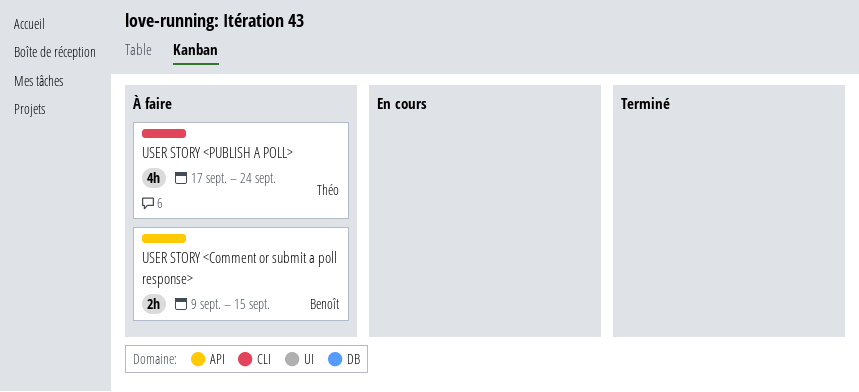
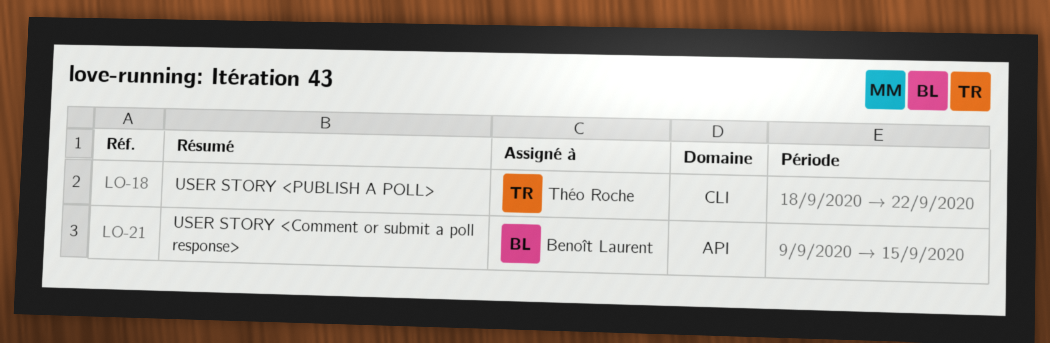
USER STORY <PUBLISH A POLL>, start: Sep 17 -> Sep 18
USER STORY <PUBLISH A POLL>, due: Sep 24 -> Sep 22

